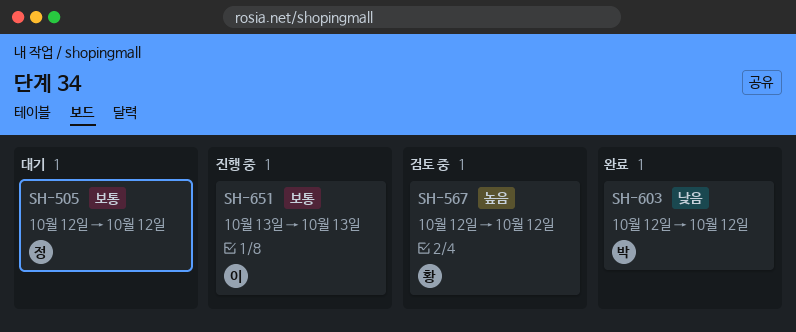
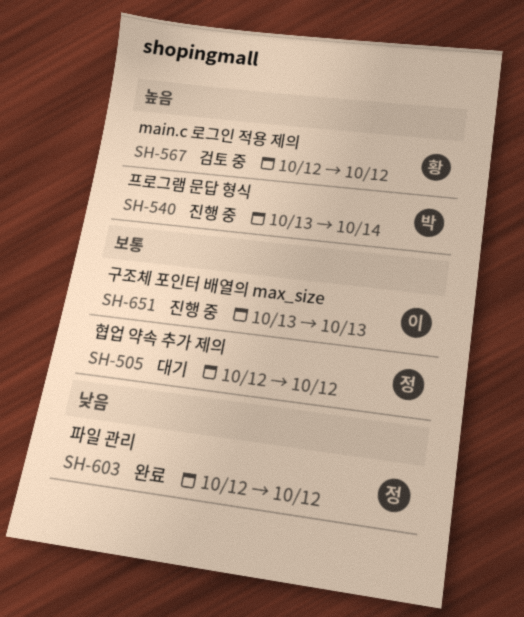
SH-540: none -> present
SH-603, owner: 박 -> 정

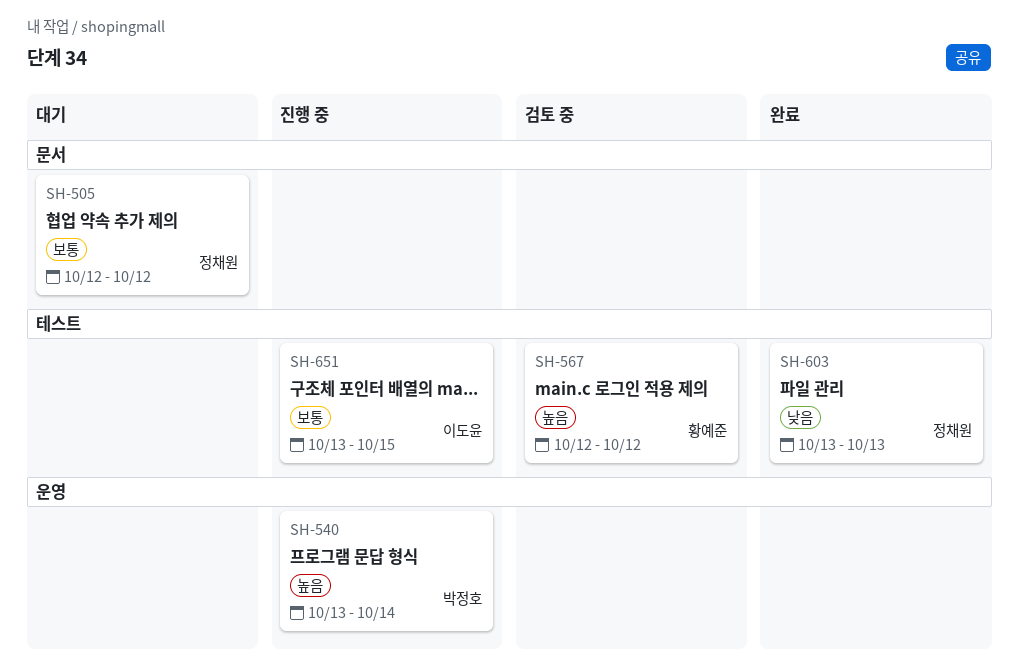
SH-603, start: Oct 12 -> Oct 13
SH-603, due: Oct 12 -> Oct 13
SH-651, due: Oct 13 -> Oct 15

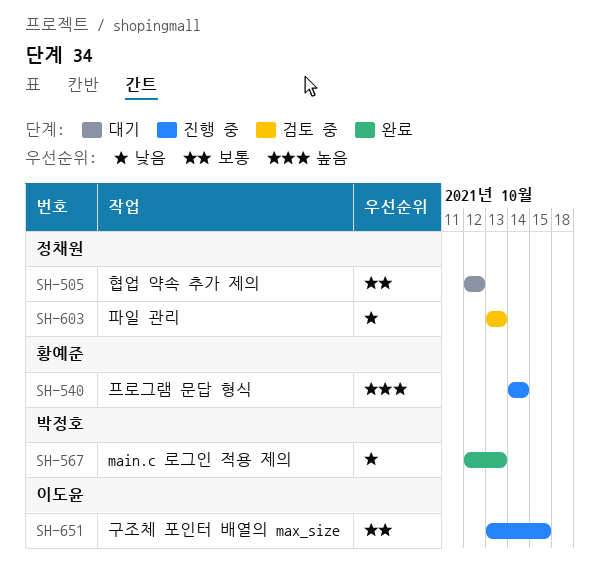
SH-540, owner: 박정호 -> 황예준
SH-540, start: Oct 13 -> Oct 14
SH-567, status: 검토 중 -> 완료
SH-567, owner: 황예준 -> 박정호
SH-567, priority: 높음 -> 낮음
SH-567, due: Oct 12 -> Oct 13
SH-603, status: 완료 -> 검토 중

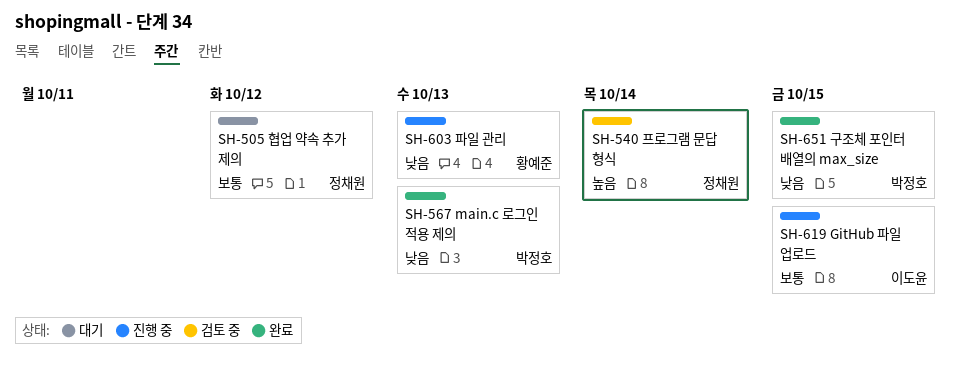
SH-540, status: 진행 중 -> 검토 중
SH-540, owner: 황예준 -> 정채원
SH-603, status: 검토 중 -> 진행 중
SH-603, owner: 정채원 -> 황예준
SH-619: none -> present
SH-651, status: 진행 중 -> 완료
SH-651, owner: 이도윤 -> 박정호
SH-651, priority: 보통 -> 낮음

